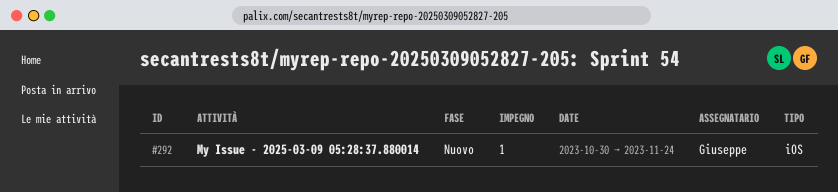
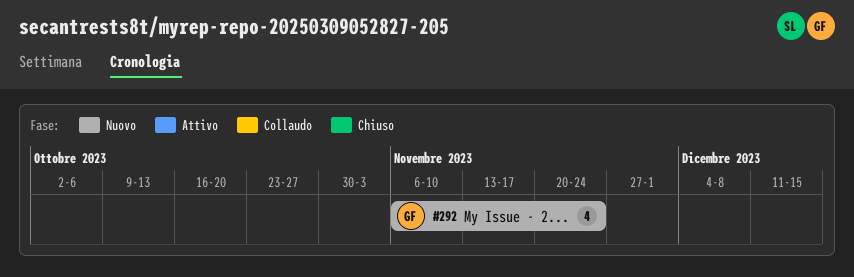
#292, estimate: 1 -> 4
#292, start: Oct 30 -> Nov 6

